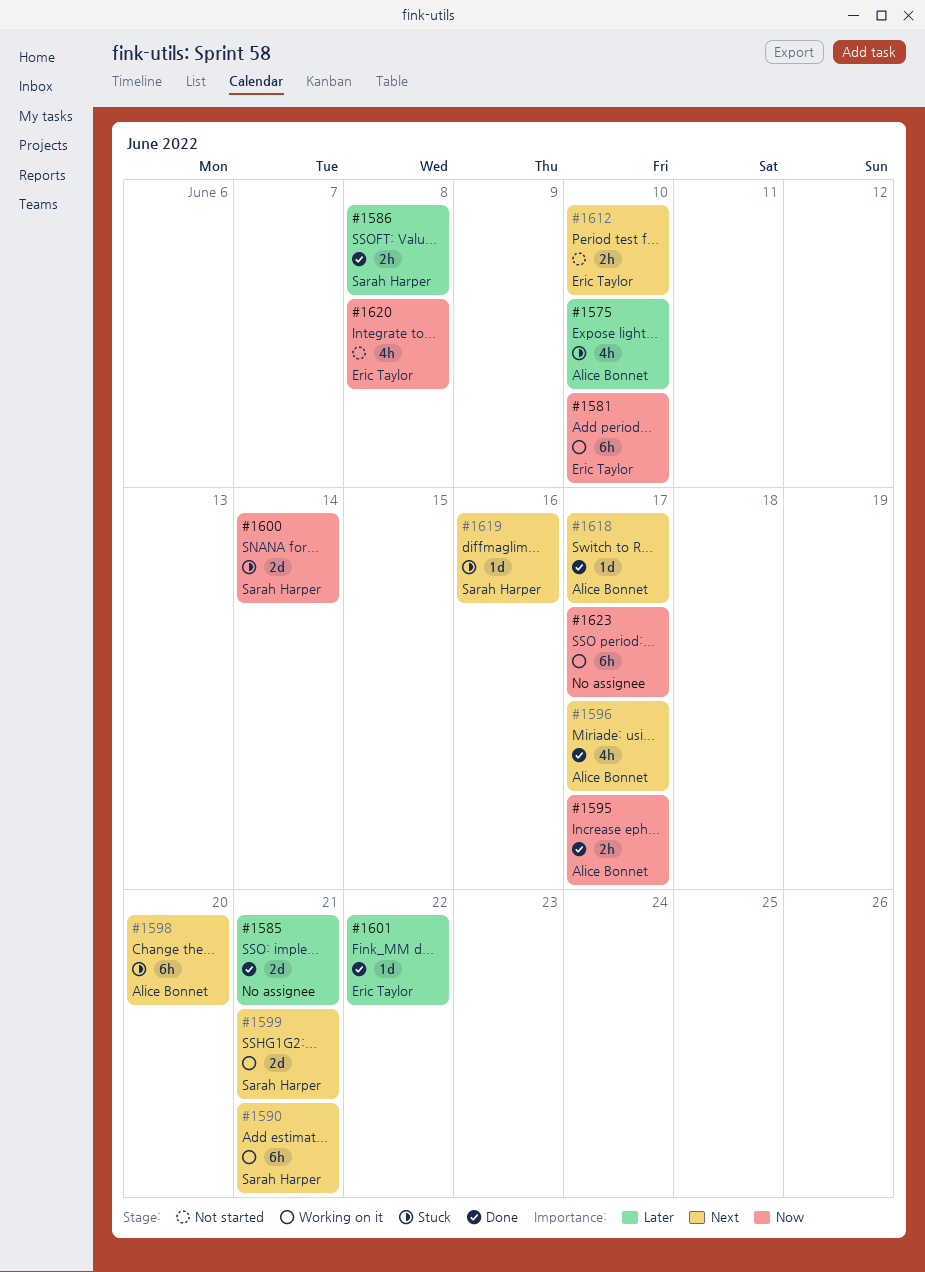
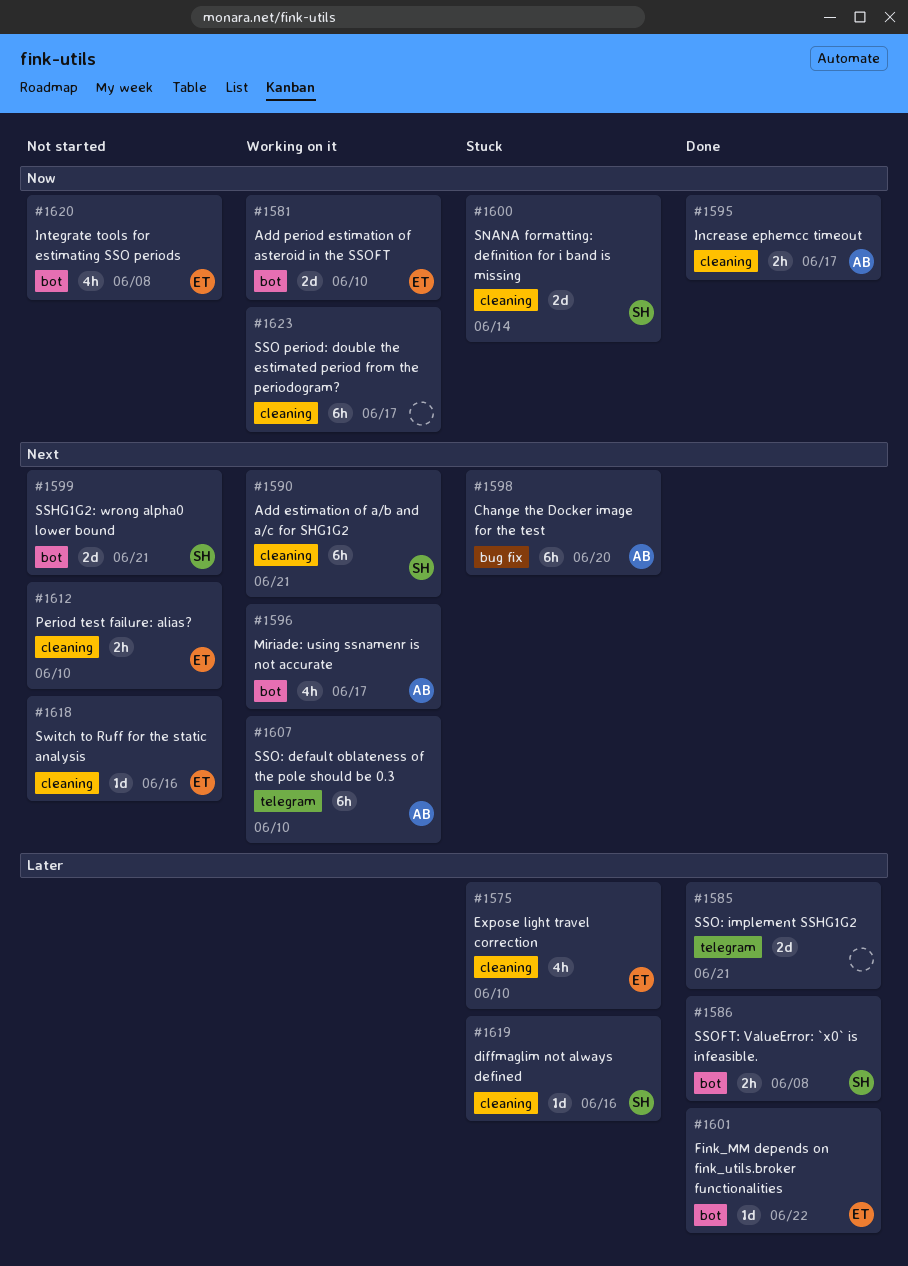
#1575, owner: Alice Bonnet -> Eric Taylor
#1581, estimate: 6h -> 2d
#1596, status: Done -> Working on it
#1599, status: Working on it -> Not started
#1607: none -> present
#1618, status: Done -> Not started
#1618, owner: Alice Bonnet -> Eric Taylor
#1618, due: Jun 17 -> Jun 16
#1619, priority: Next -> Later

